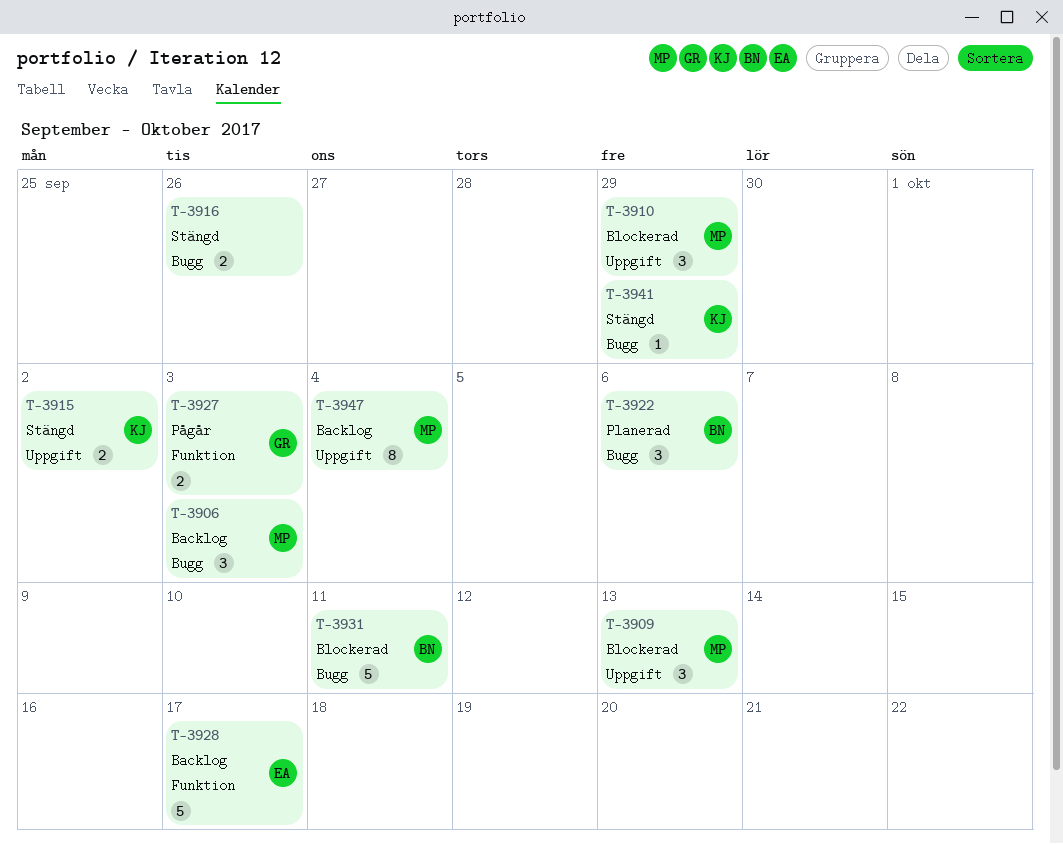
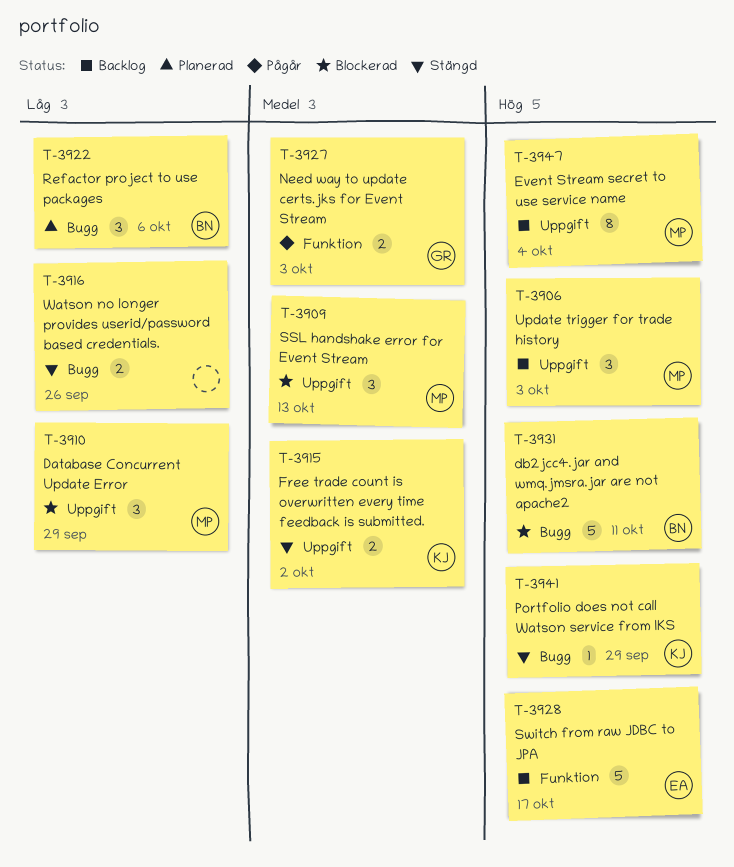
T-3906, label: Bugg -> Uppgift

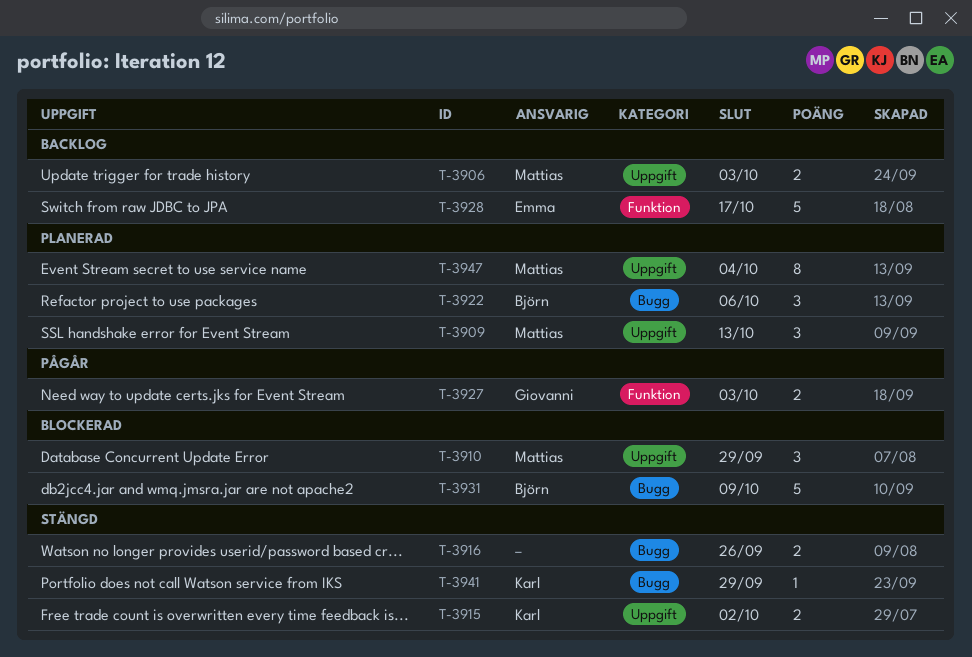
T-3906, estimate: 3 -> 2
T-3909, status: Blockerad -> Planerad
T-3931, due: Oct 11 -> Oct 9
T-3947, status: Backlog -> Planerad

